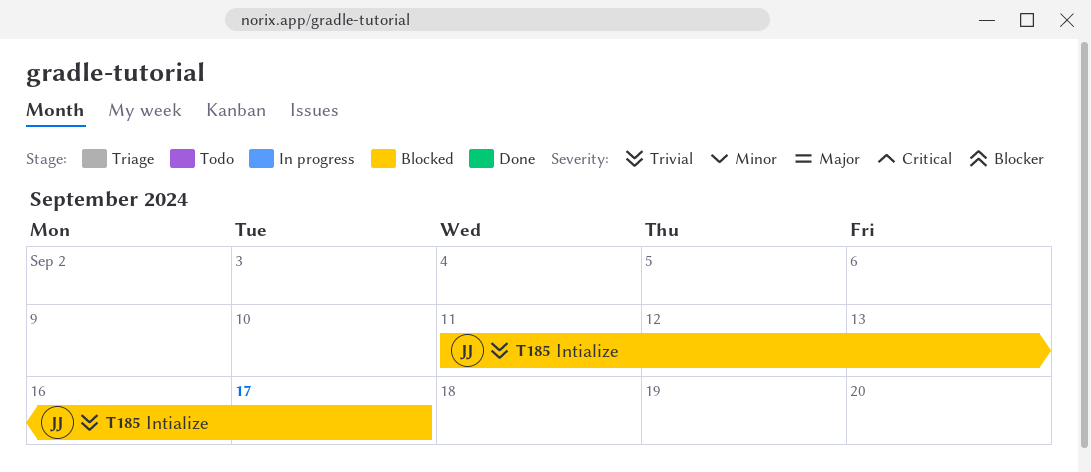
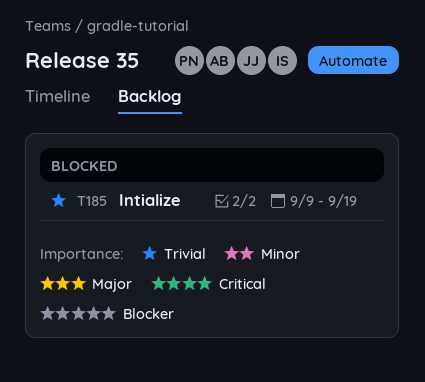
T185, start: Sep 11 -> Sep 9
T185, due: Sep 17 -> Sep 19

